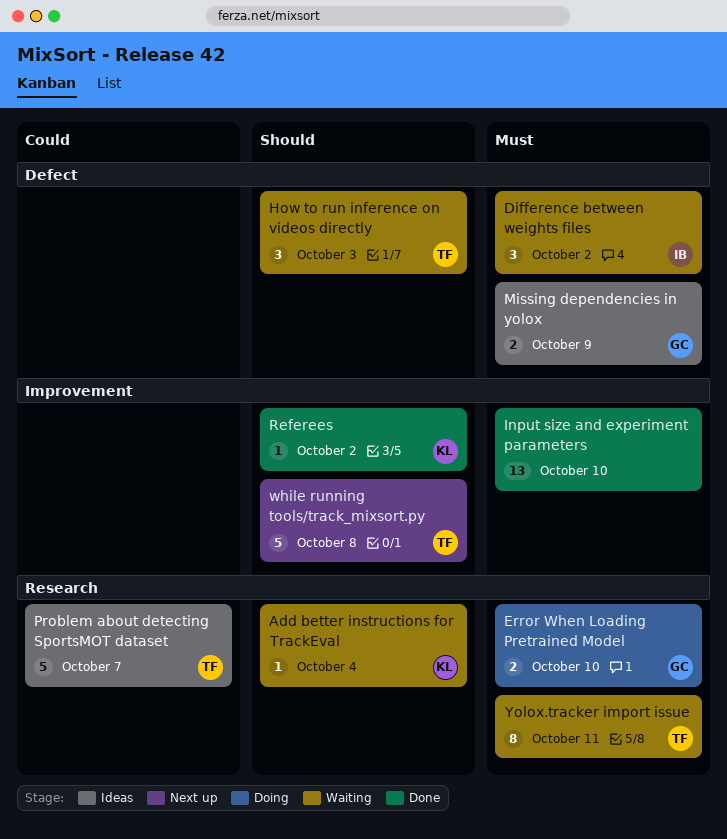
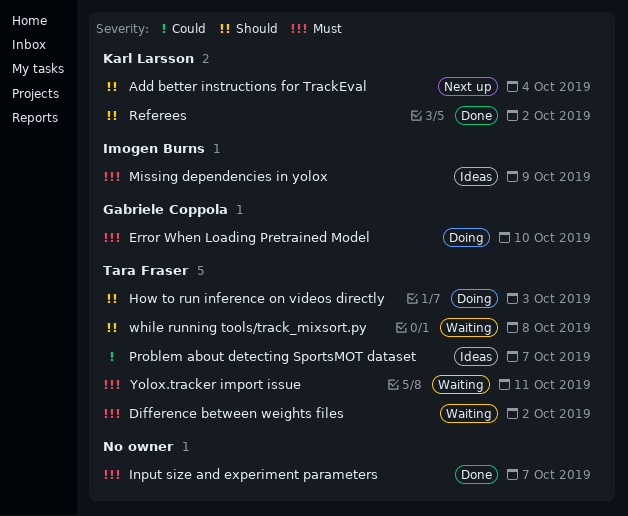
Add better instructions for TrackEval, status: Waiting -> Next up
Difference between weights files, owner: Imogen Burns -> Tara Fraser
How to run inference on videos directly, status: Waiting -> Doing
Input size and experiment parameters, due: Oct 10 -> Oct 7
Missing dependencies in yolox, owner: Gabriele Coppola -> Imogen Burns
while running tools/track_mixsort.py, status: Next up -> Waiting

